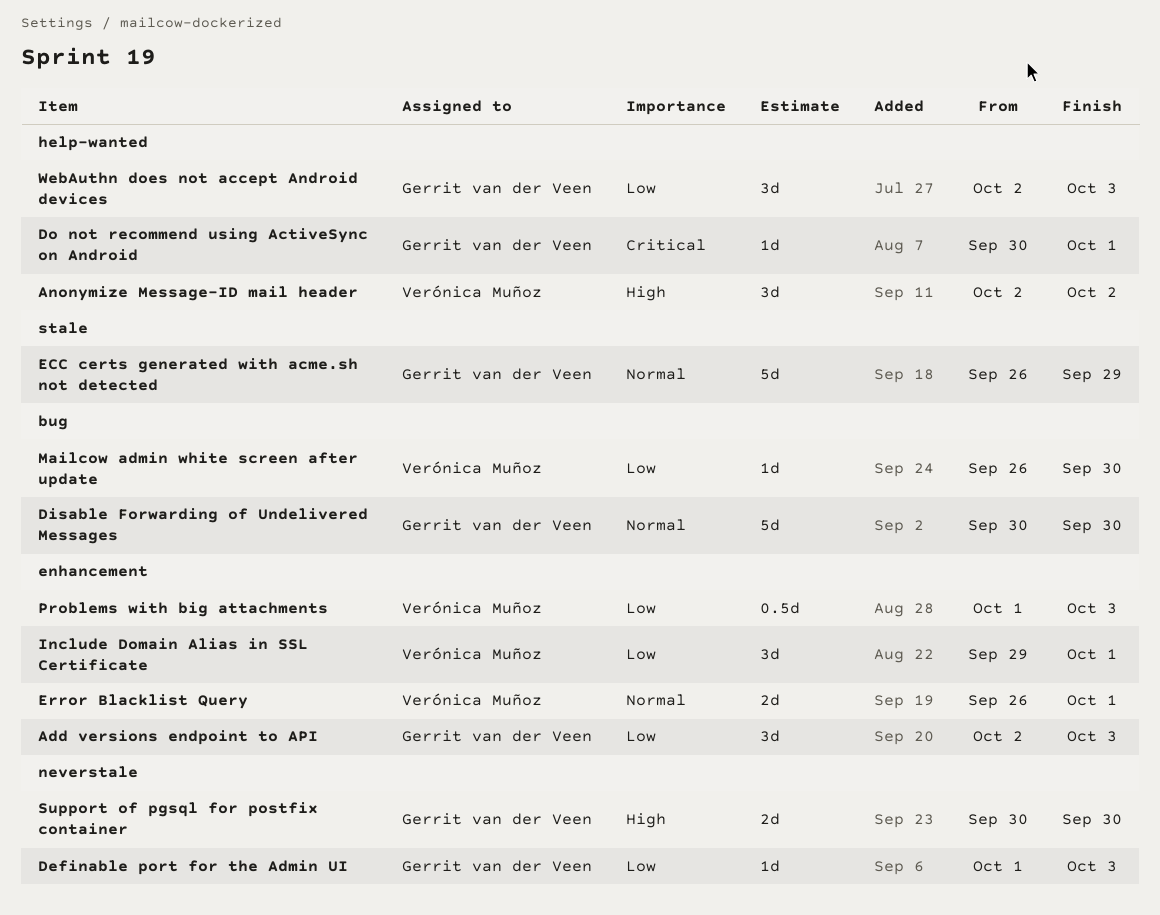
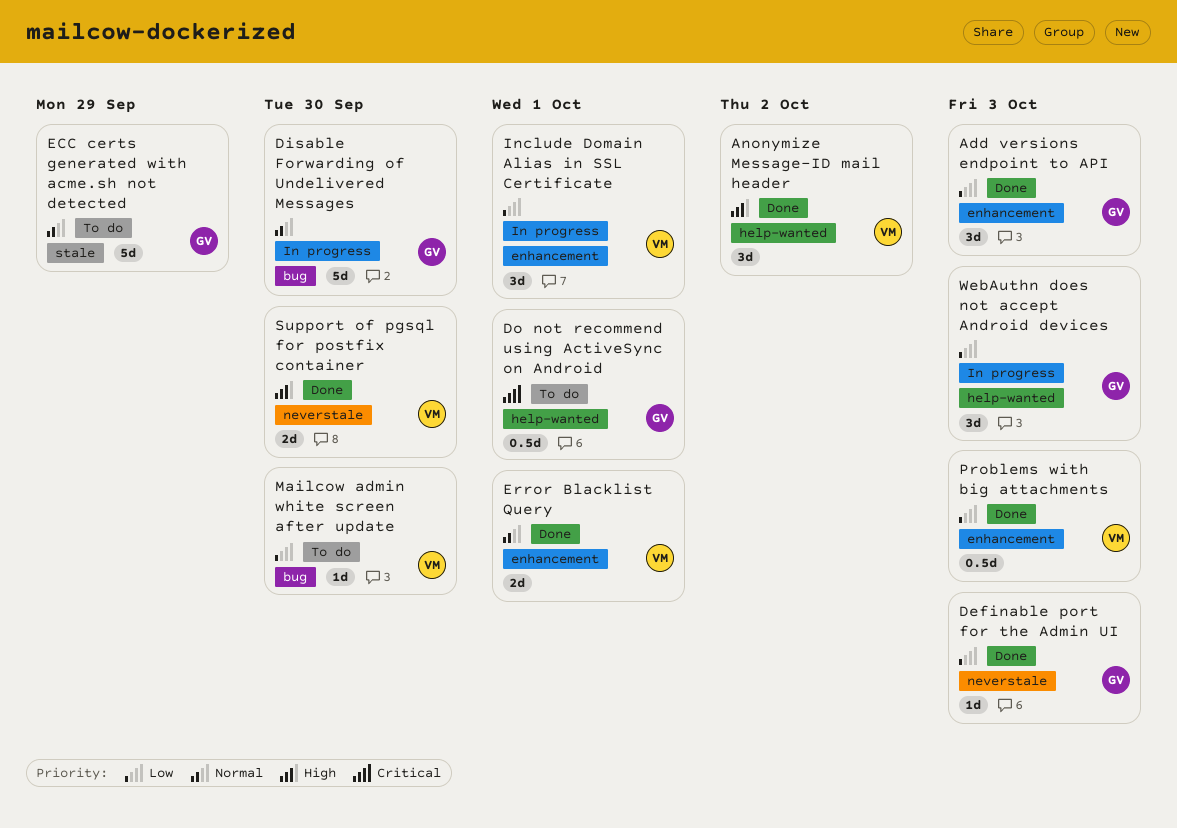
Do not recommend using ActiveSync on Android, estimate: 1d -> 0.5d
Support of pgsql for postfix container, owner: Gerrit van der Veen -> Verónica Muñoz

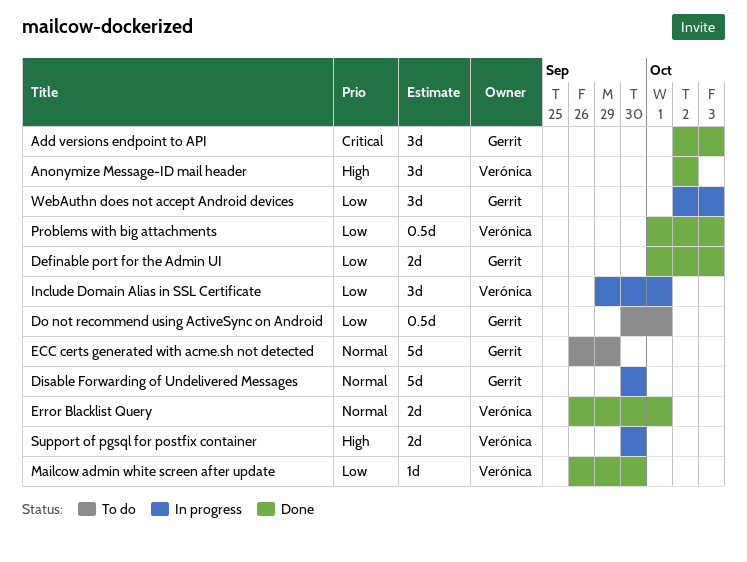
Add versions endpoint to API, priority: Low -> Critical
Definable port for the Admin UI, estimate: 1d -> 2d
Do not recommend using ActiveSync on Android, priority: Critical -> Low
Mailcow admin white screen after update, status: To do -> Done
Support of pgsql for postfix container, status: Done -> In progress

